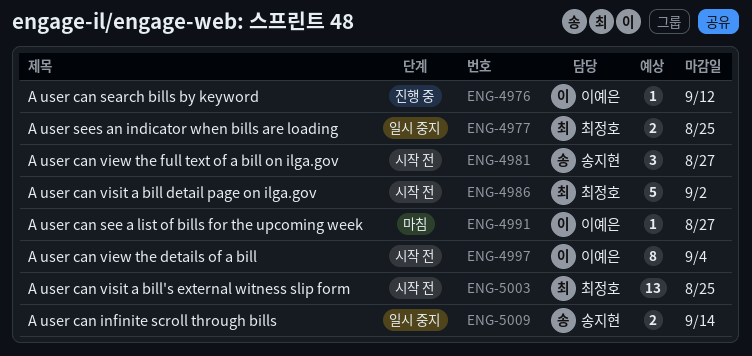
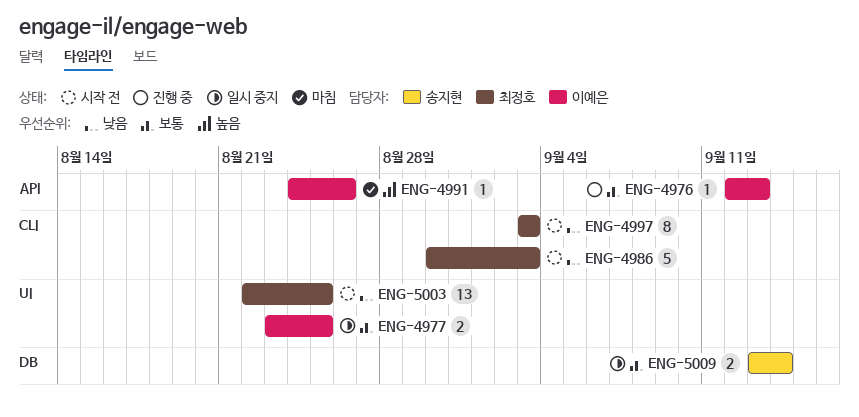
ENG-4976, due: Sep 12 -> Sep 13
ENG-4977, owner: 최정호 -> 이예은
ENG-4981: present -> none
ENG-4986, due: Sep 2 -> Sep 3
ENG-4991, due: Aug 27 -> Aug 26
ENG-4997, owner: 이예은 -> 최정호
ENG-4997, due: Sep 4 -> Sep 3

